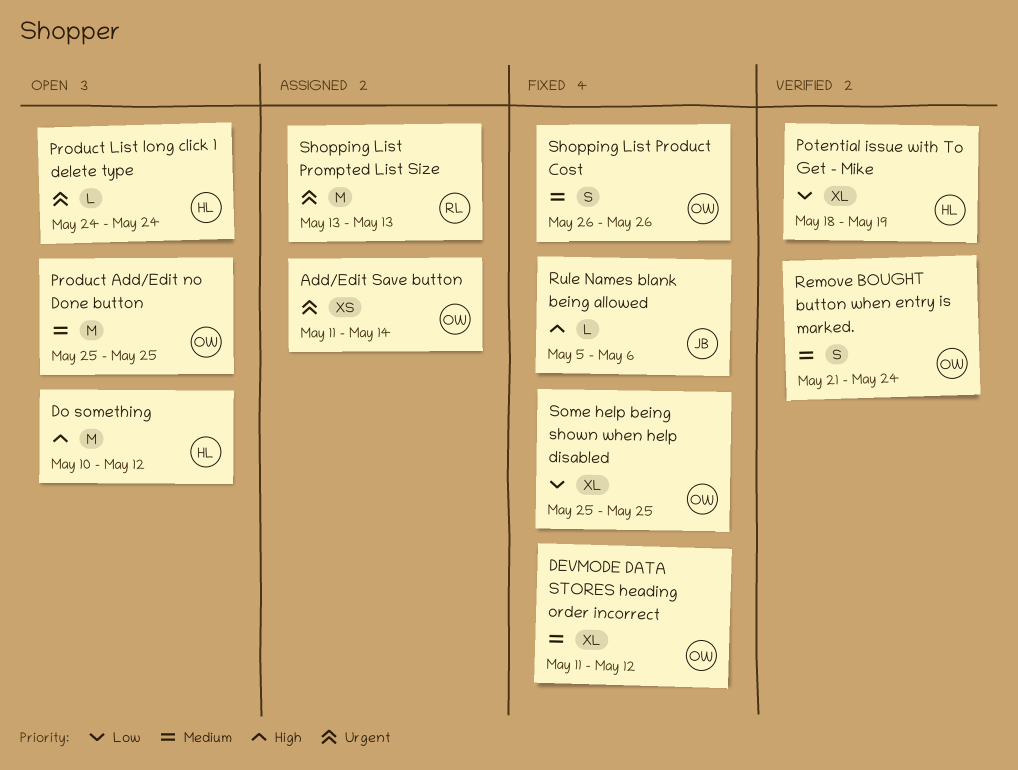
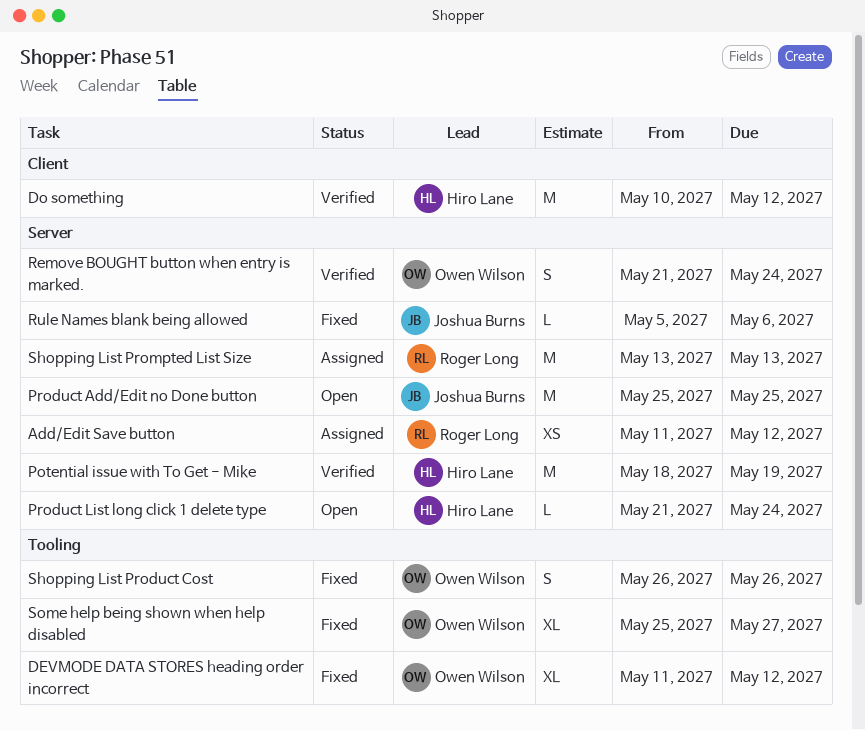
Add/Edit Save button, owner: Owen Wilson -> Roger Long
Add/Edit Save button, due: May 14 -> May 12
Do something, status: Open -> Verified
Potential issue with To Get - Mike, estimate: XL -> M
Product Add/Edit no Done button, owner: Owen Wilson -> Joshua Burns
Product List long click 1 delete type, start: May 24 -> May 21
Some help being shown when help disabled, due: May 25 -> May 27

